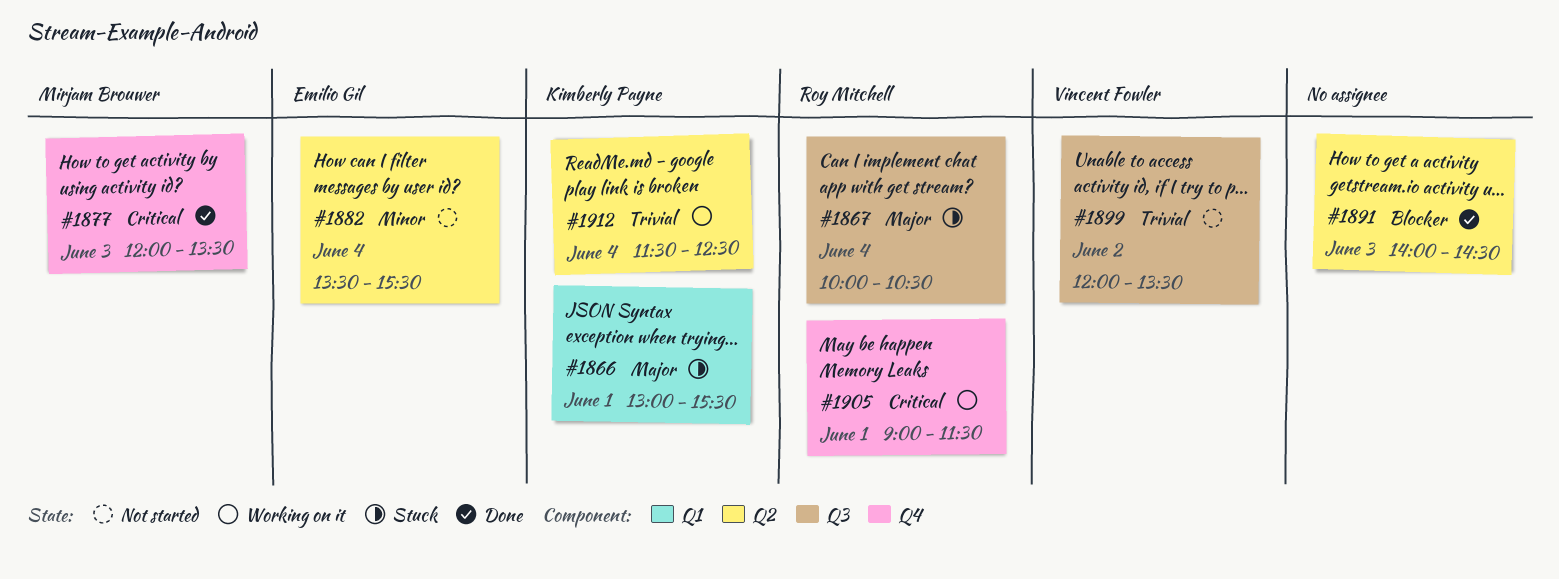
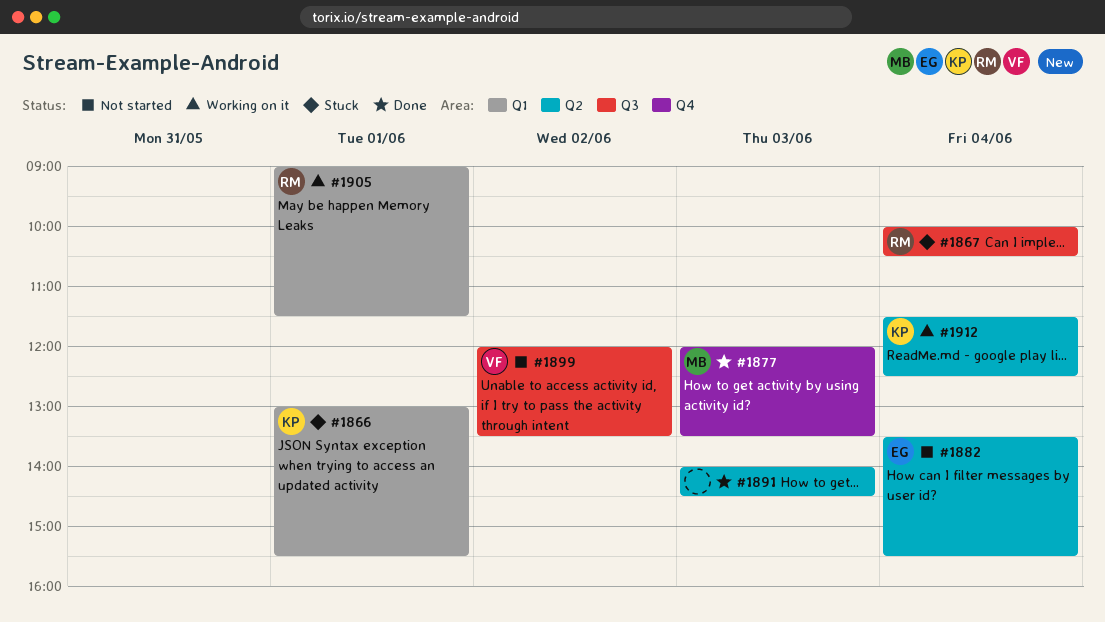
#1905, label: Q4 -> Q1

